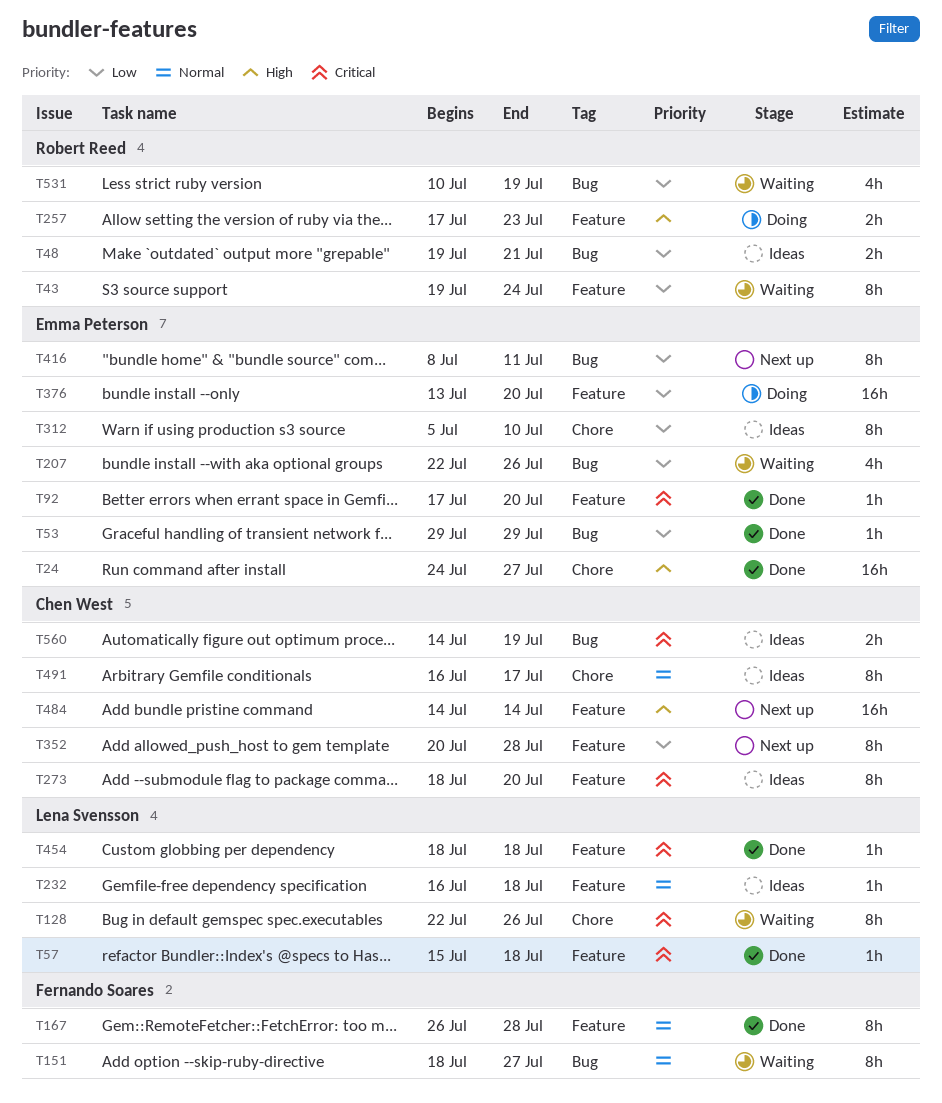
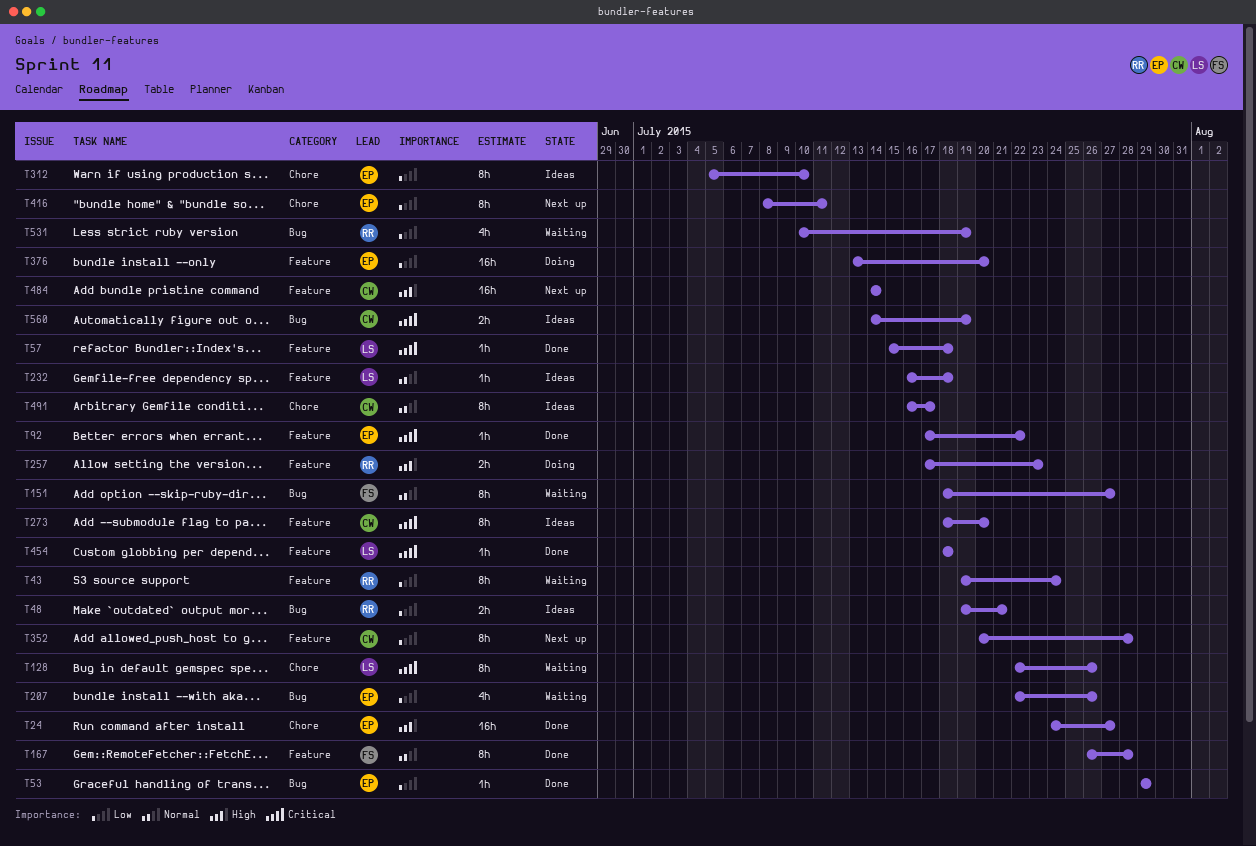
T92, due: Jul 20 -> Jul 22
T416, label: Bug -> Chore

